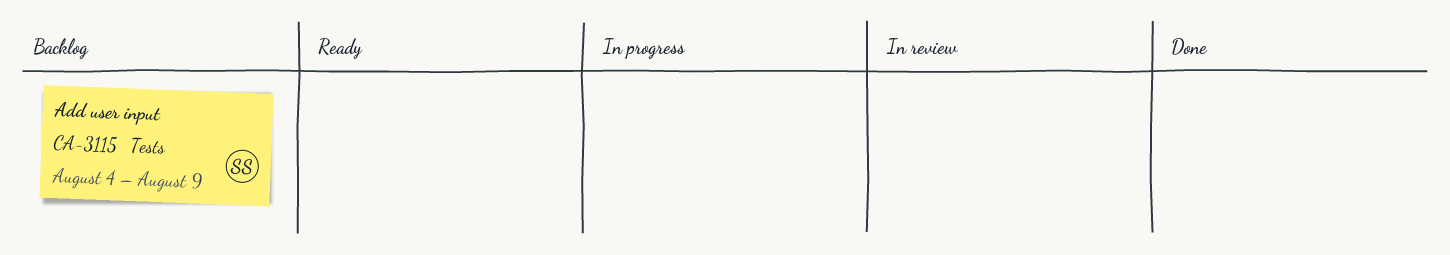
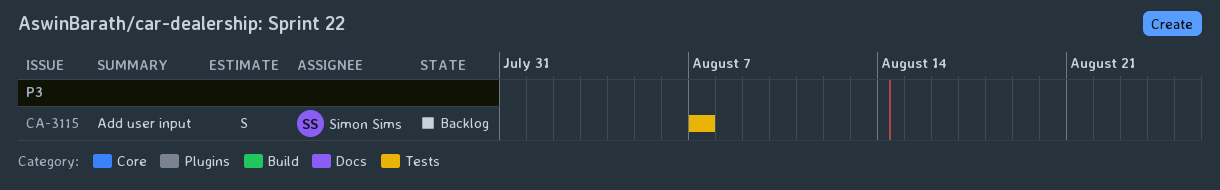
CA-3115, start: Aug 4 -> Aug 7
CA-3115, due: Aug 9 -> Aug 7

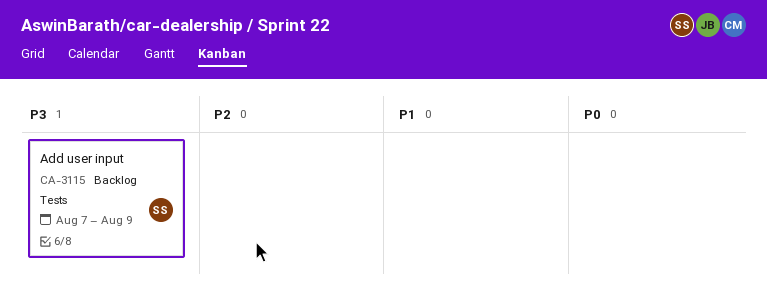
CA-3115, due: Aug 7 -> Aug 9

